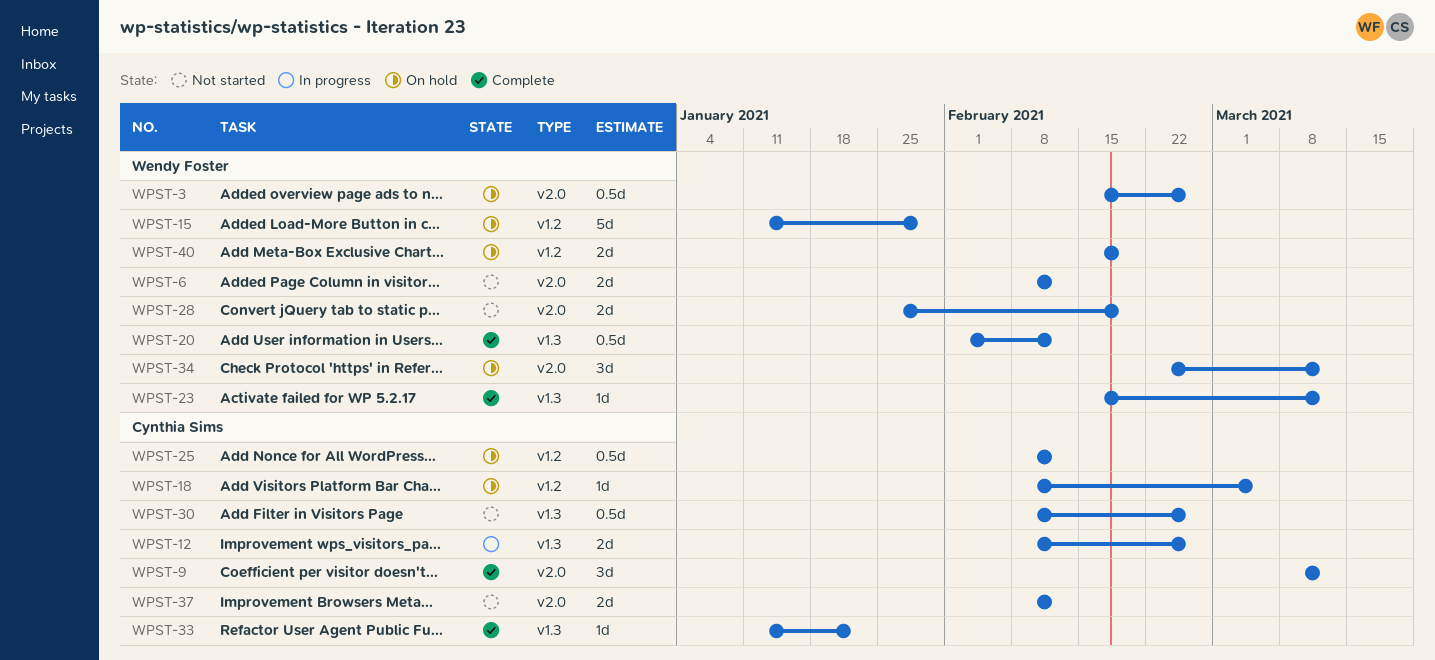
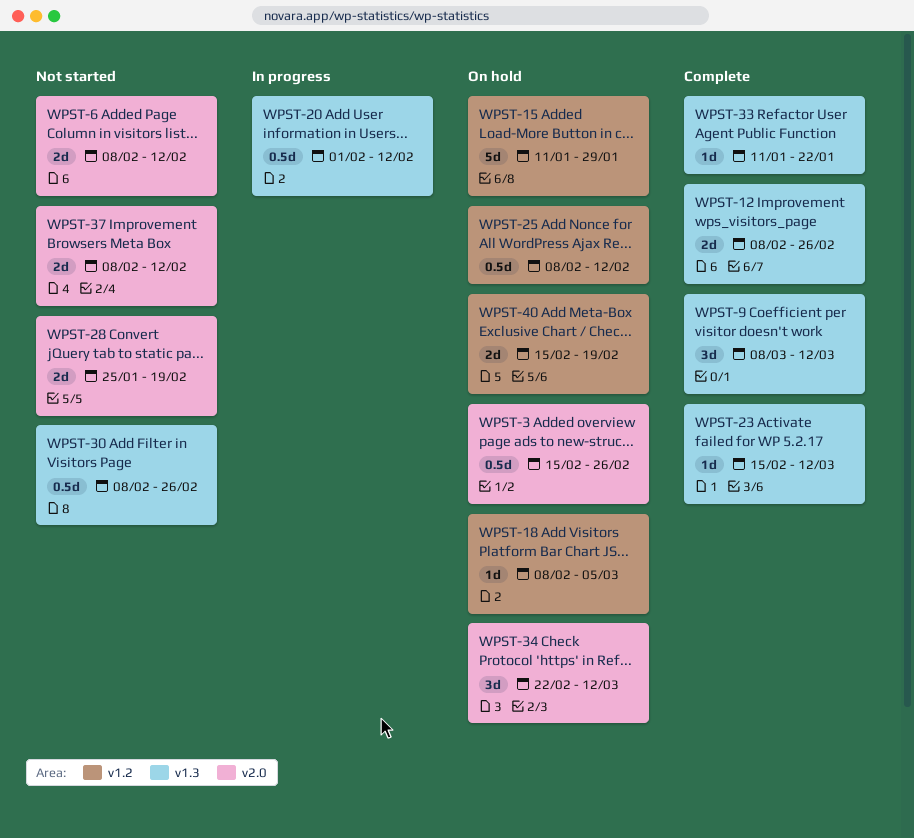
WPST-9, label: v2.0 -> v1.3
WPST-12, status: In progress -> Complete
WPST-20, status: Complete -> In progress

